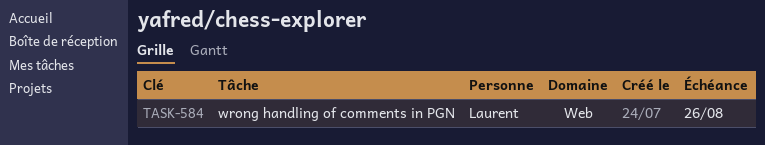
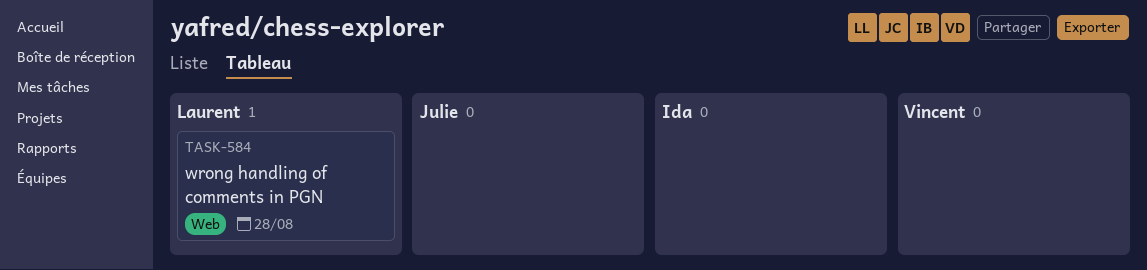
TASK-584, due: Aug 26 -> Aug 28

